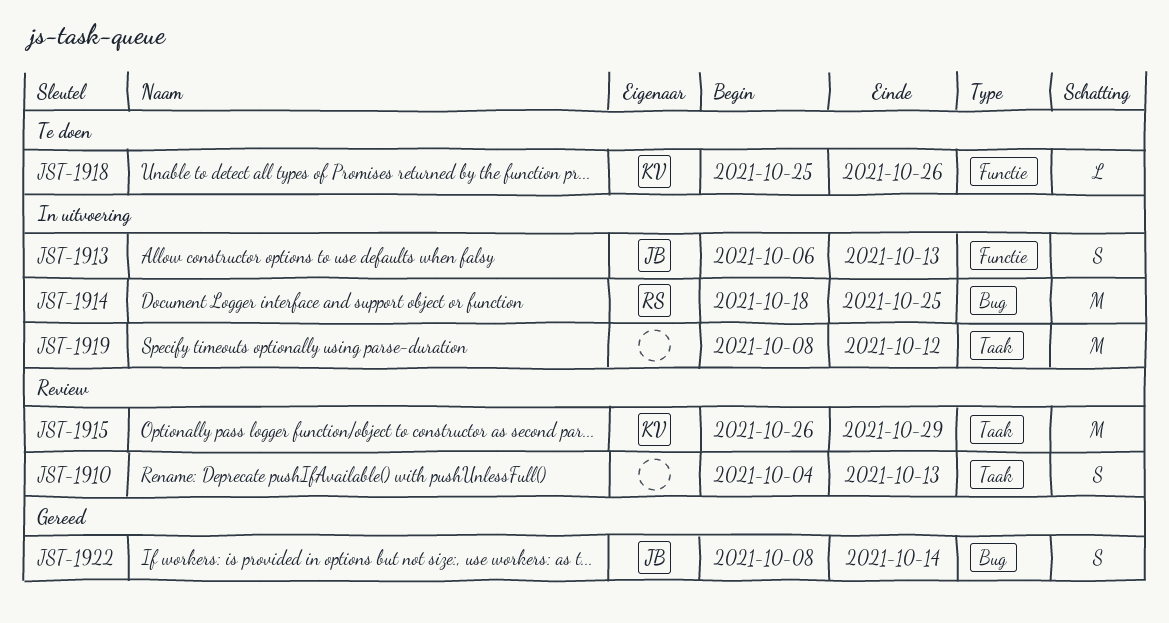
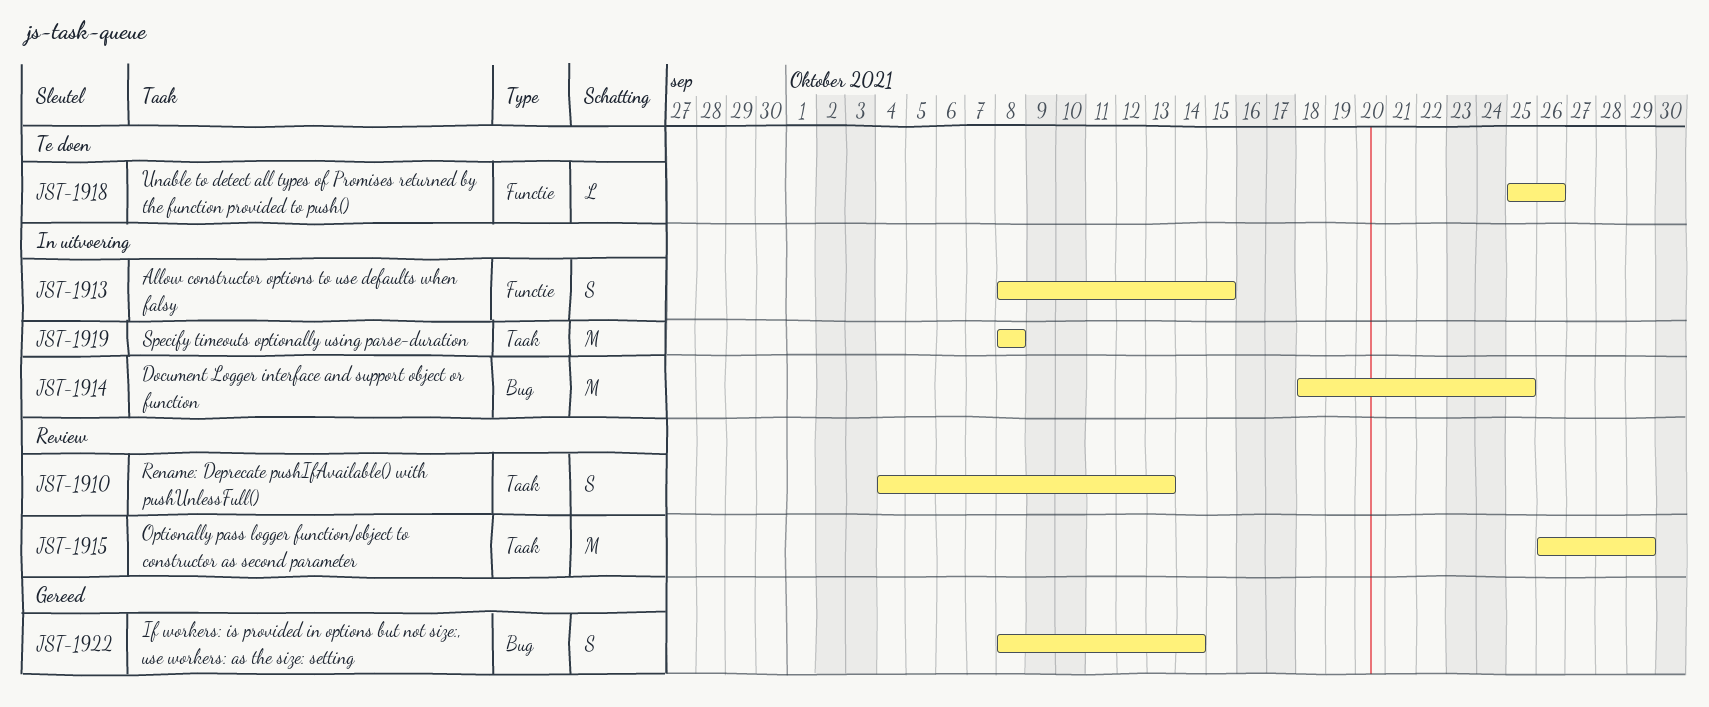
JST-1913, start: Oct 6 -> Oct 8
JST-1913, due: Oct 13 -> Oct 15
JST-1919, due: Oct 12 -> Oct 8

